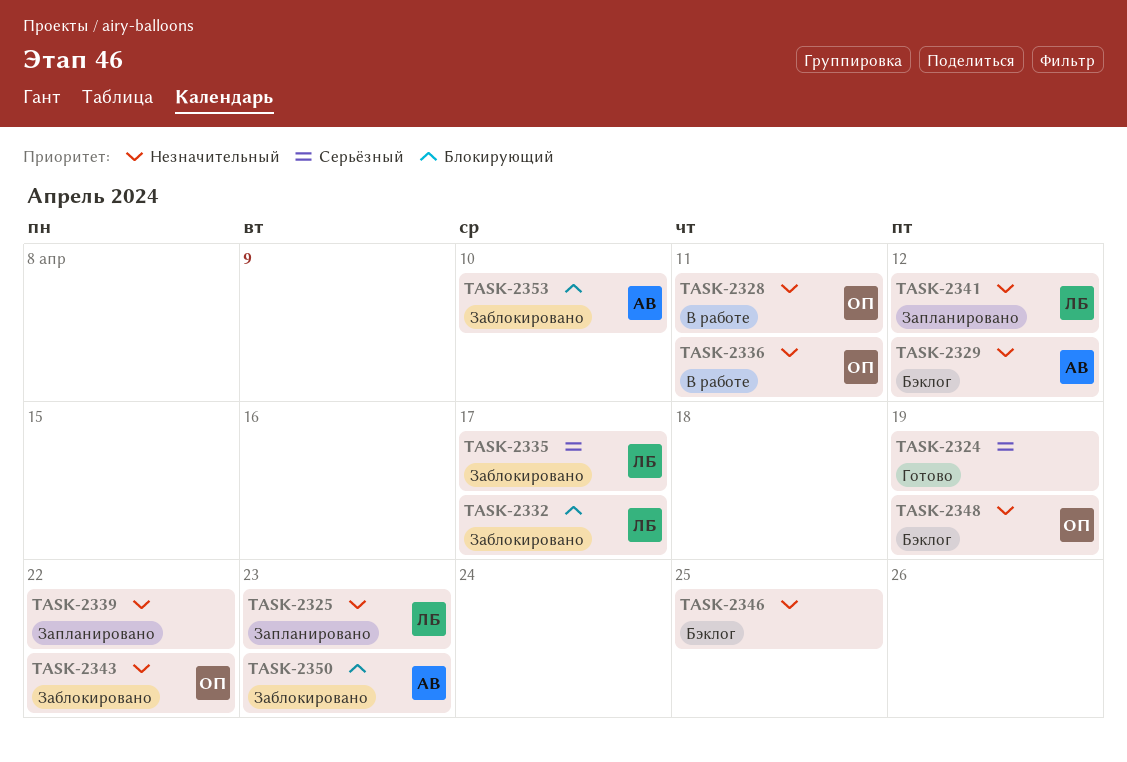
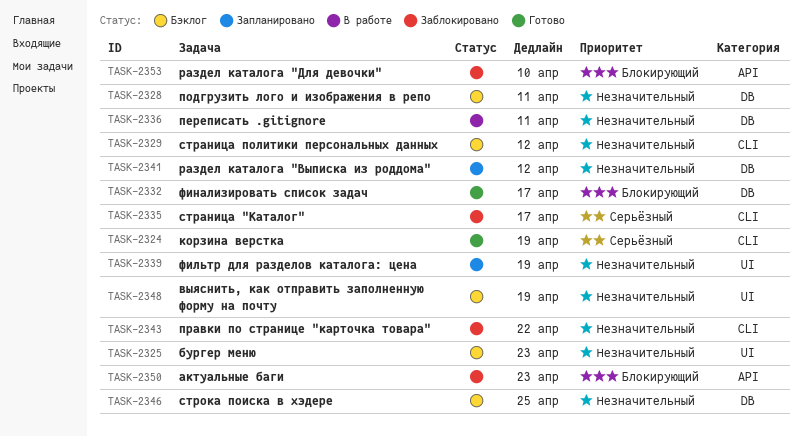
TASK-2325, status: Запланировано -> Бэклог
TASK-2328, status: В работе -> Бэклог
TASK-2332, status: Заблокировано -> Готово
TASK-2339, due: Apr 22 -> Apr 19

